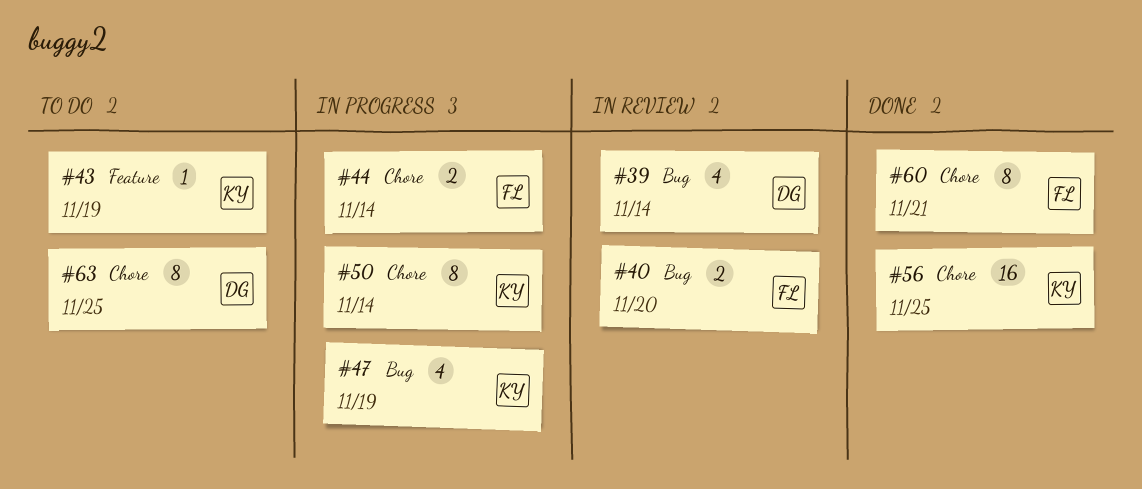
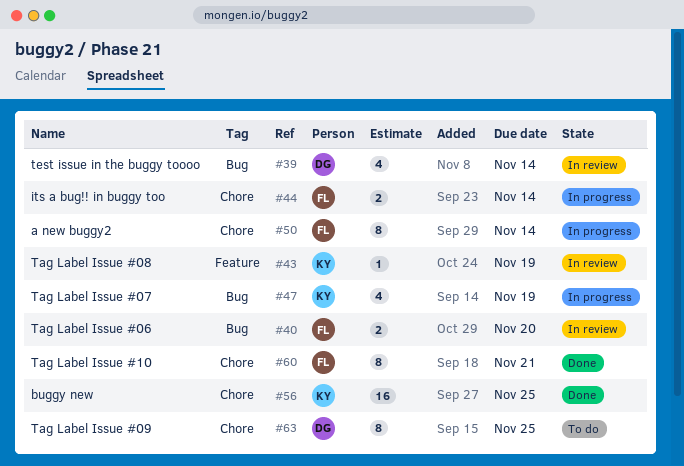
#43, status: To do -> In review
#50, owner: KY -> FL

